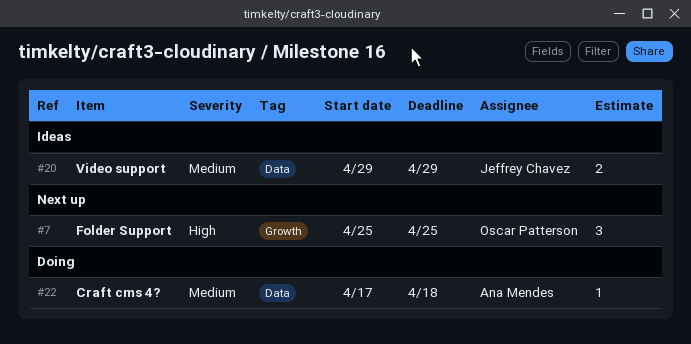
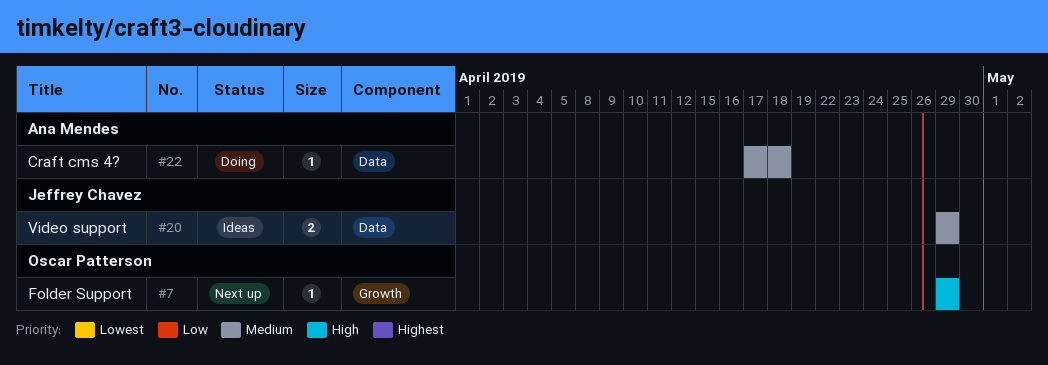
#7, estimate: 3 -> 1
#7, start: Apr 25 -> Apr 29
#7, due: Apr 25 -> Apr 29

